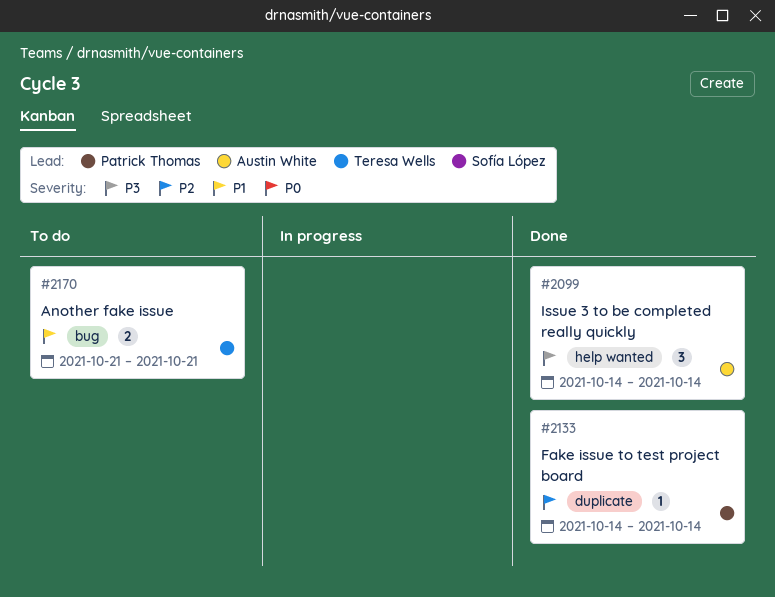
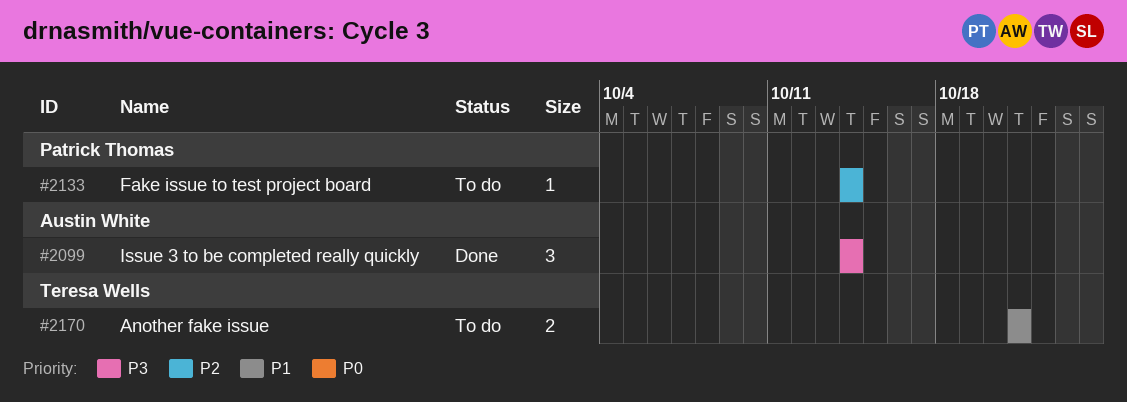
#2133, status: Done -> To do

